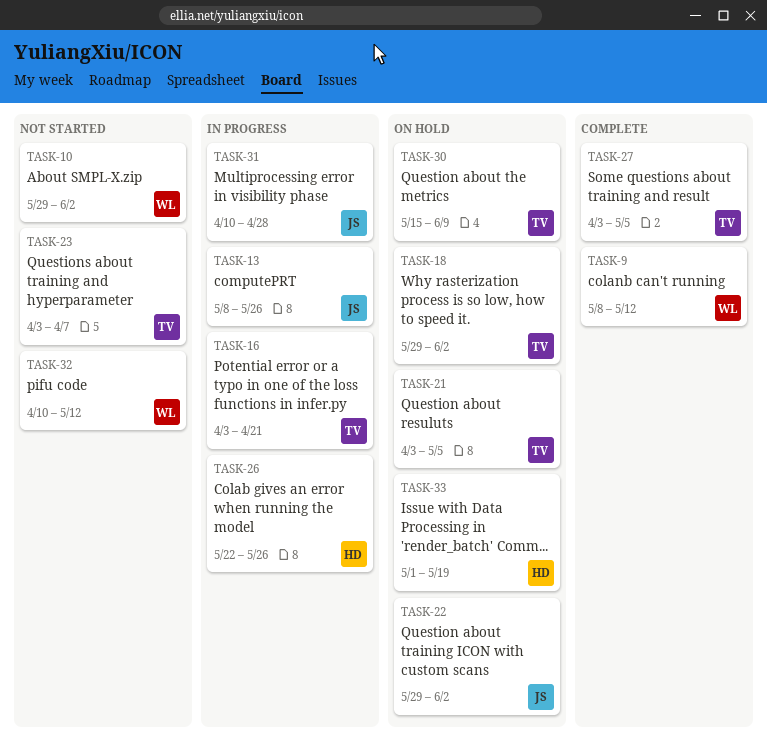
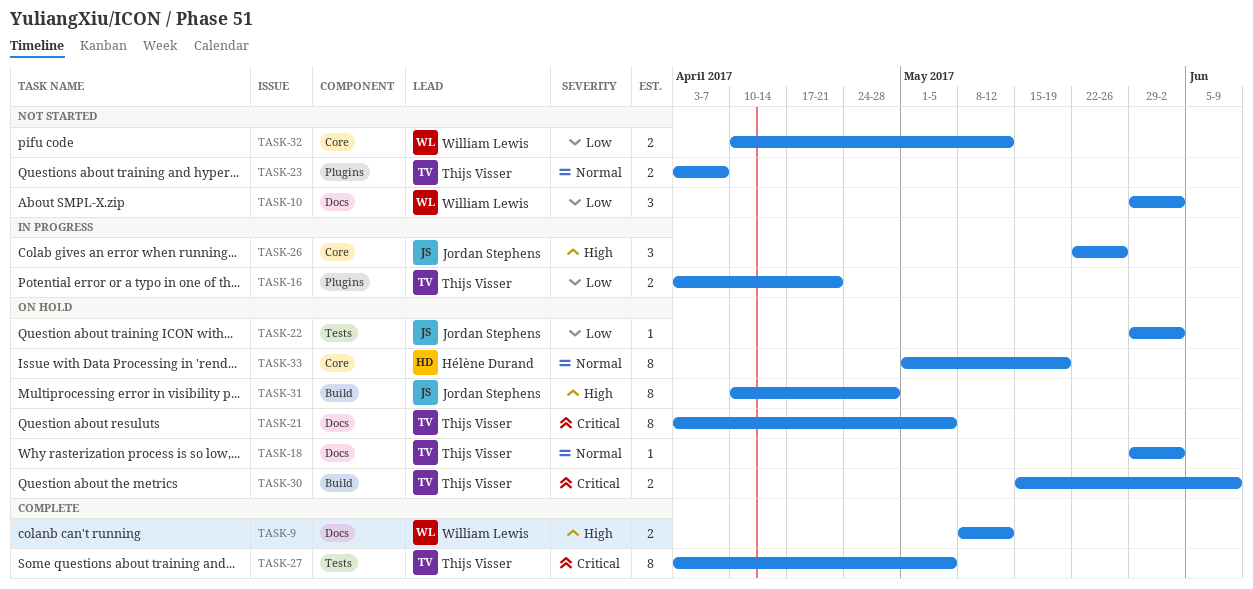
TASK-13: present -> none
TASK-26, owner: Hélène Durand -> Jordan Stephens
TASK-31, status: In progress -> On hold

